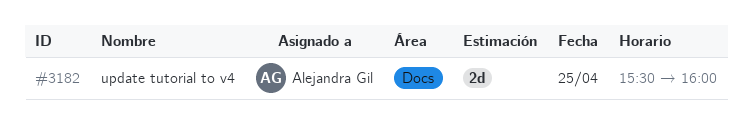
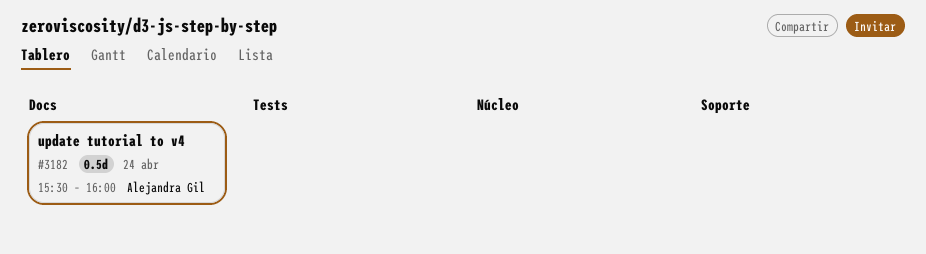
#3182, estimate: 2d -> 0.5d
#3182, day: Apr 25 -> Apr 24

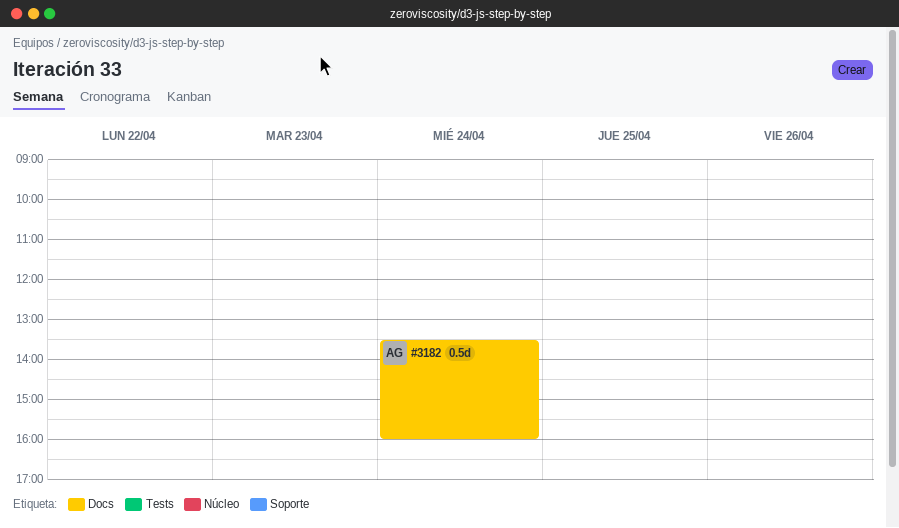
#3182, begins: 15:30 -> 13:30

